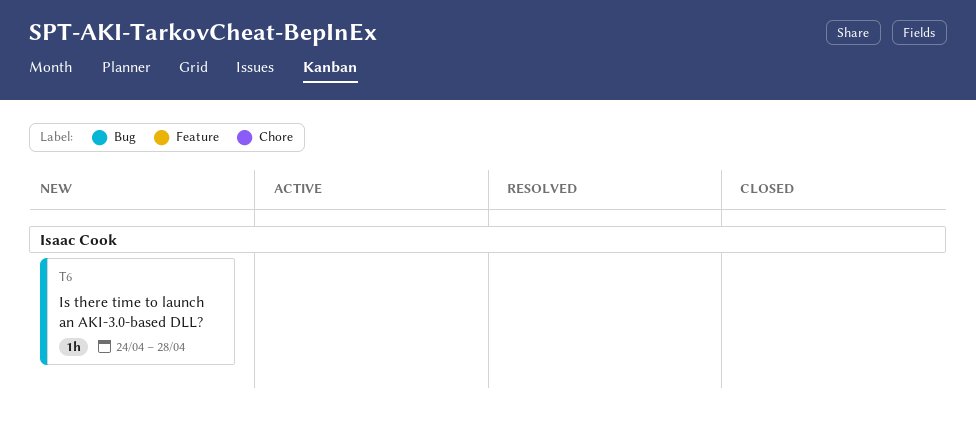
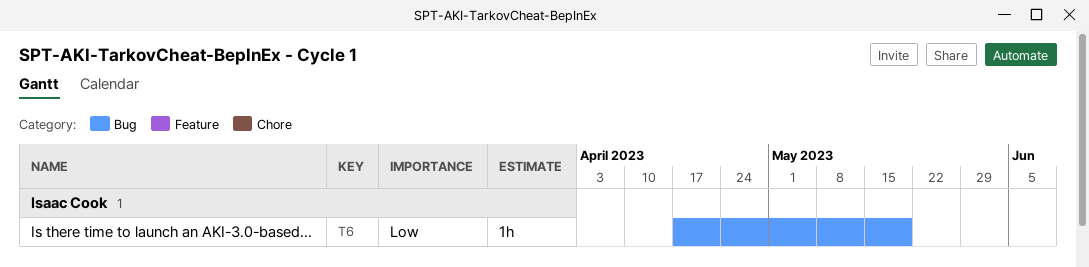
T6, start: Apr 24 -> Apr 17
T6, due: Apr 28 -> May 19

